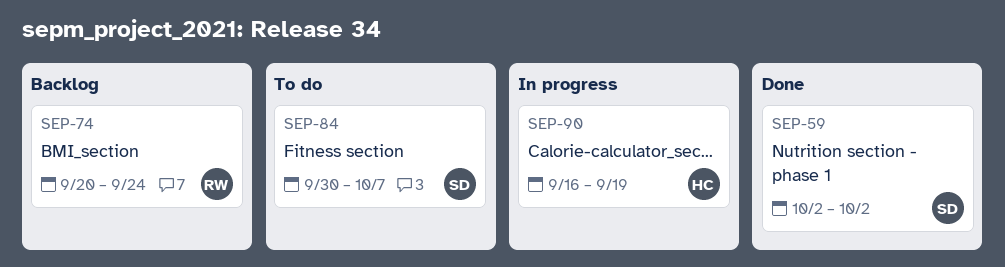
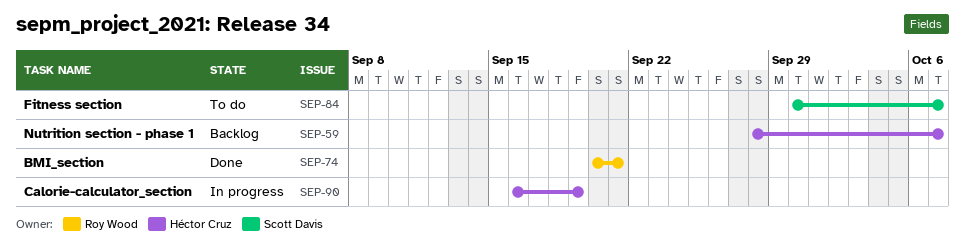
SEP-59, status: Done -> Backlog
SEP-59, owner: Scott Davis -> Héctor Cruz
SEP-59, start: Oct 2 -> Sep 28
SEP-59, due: Oct 2 -> Oct 7
SEP-74, status: Backlog -> Done
SEP-74, due: Sep 24 -> Sep 21

